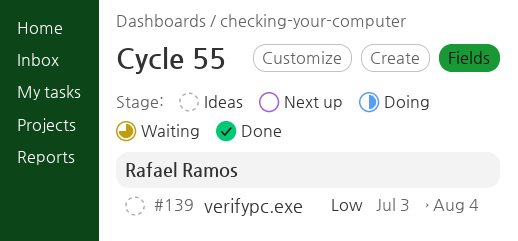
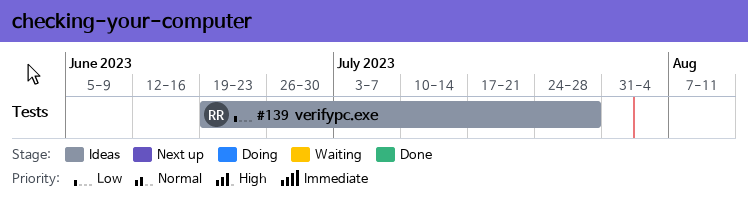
#139, start: Jul 3 -> Jun 19
#139, due: Aug 4 -> Jul 28

